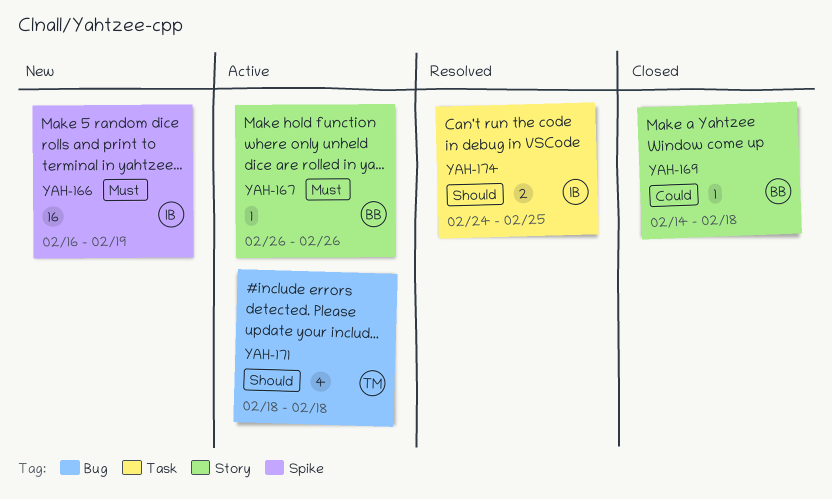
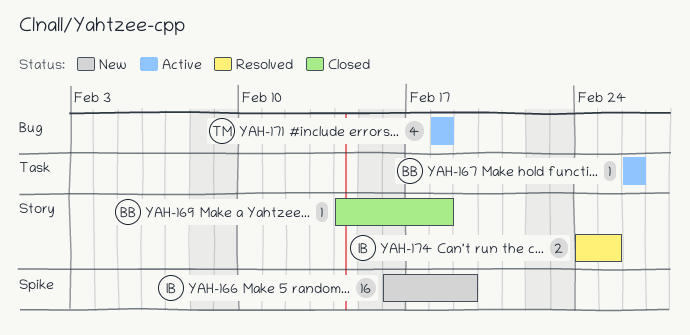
YAH-167, label: Story -> Task
YAH-174, label: Task -> Story

